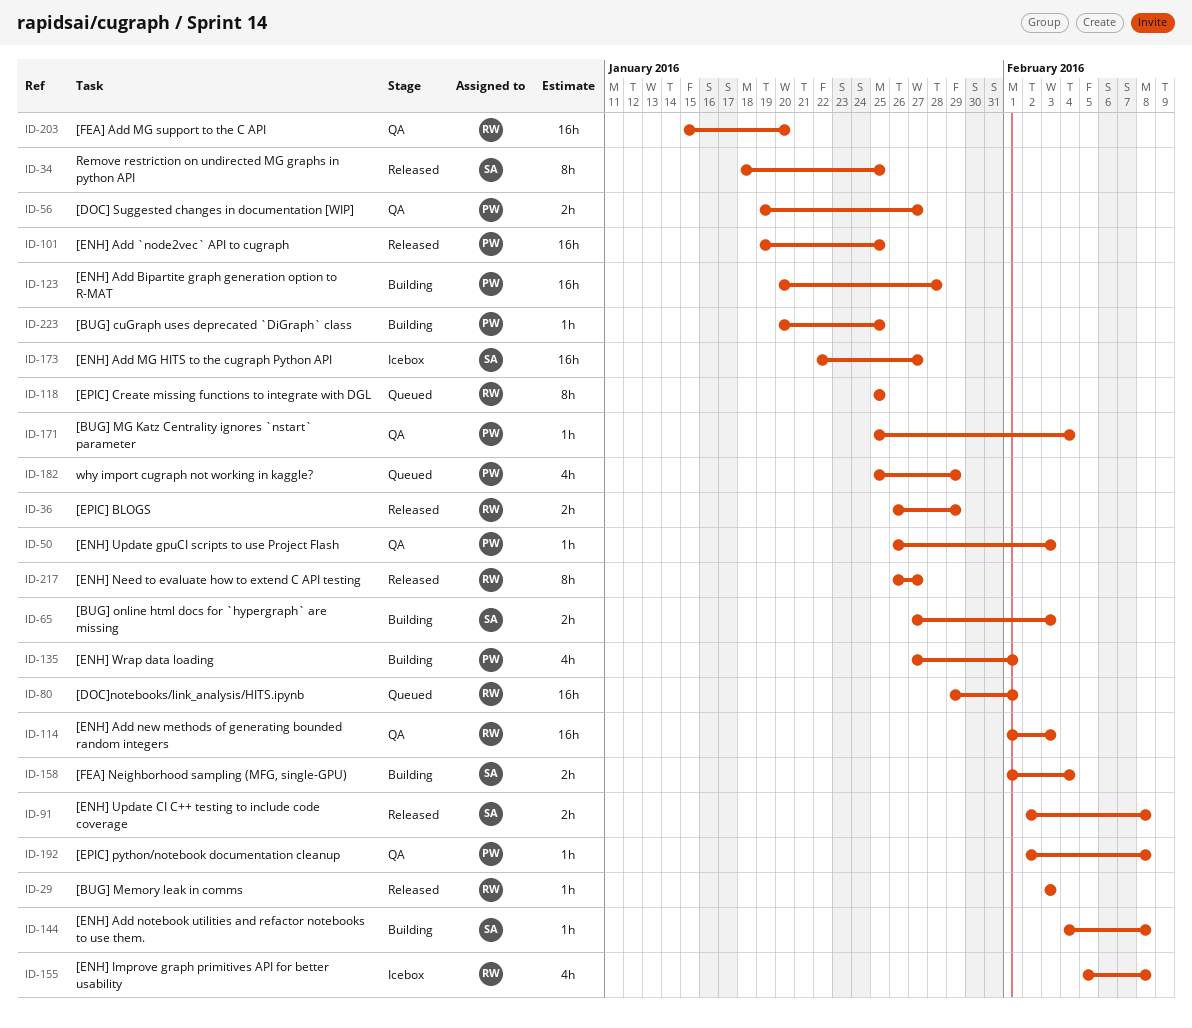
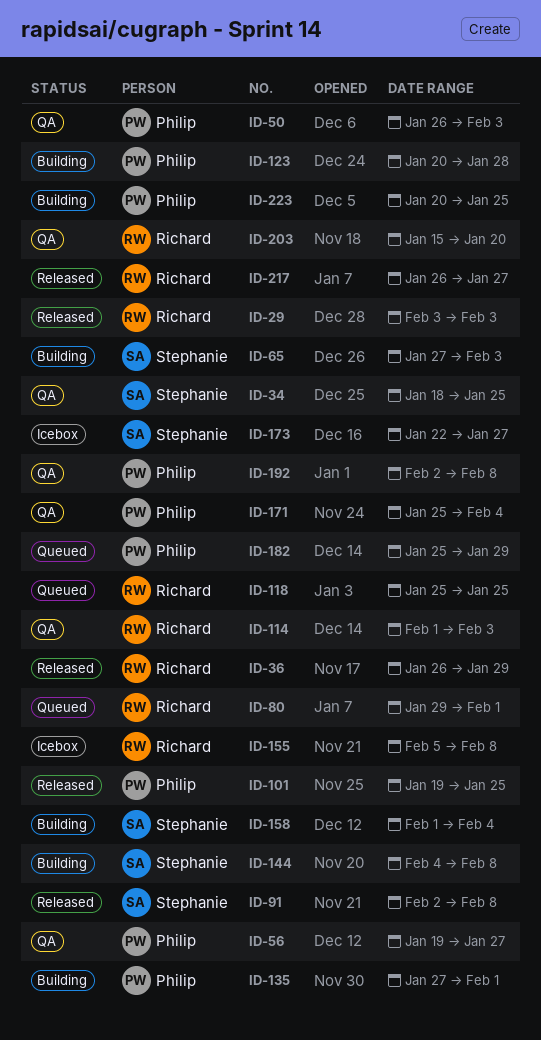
ID-34, status: Released -> QA

